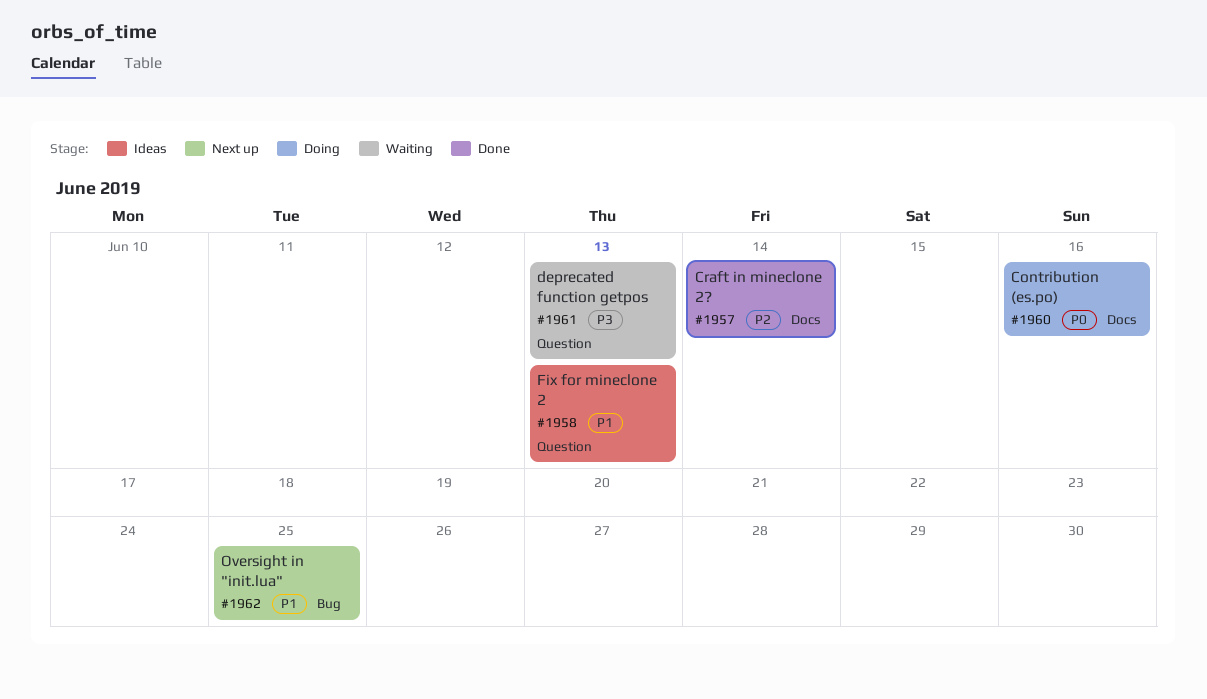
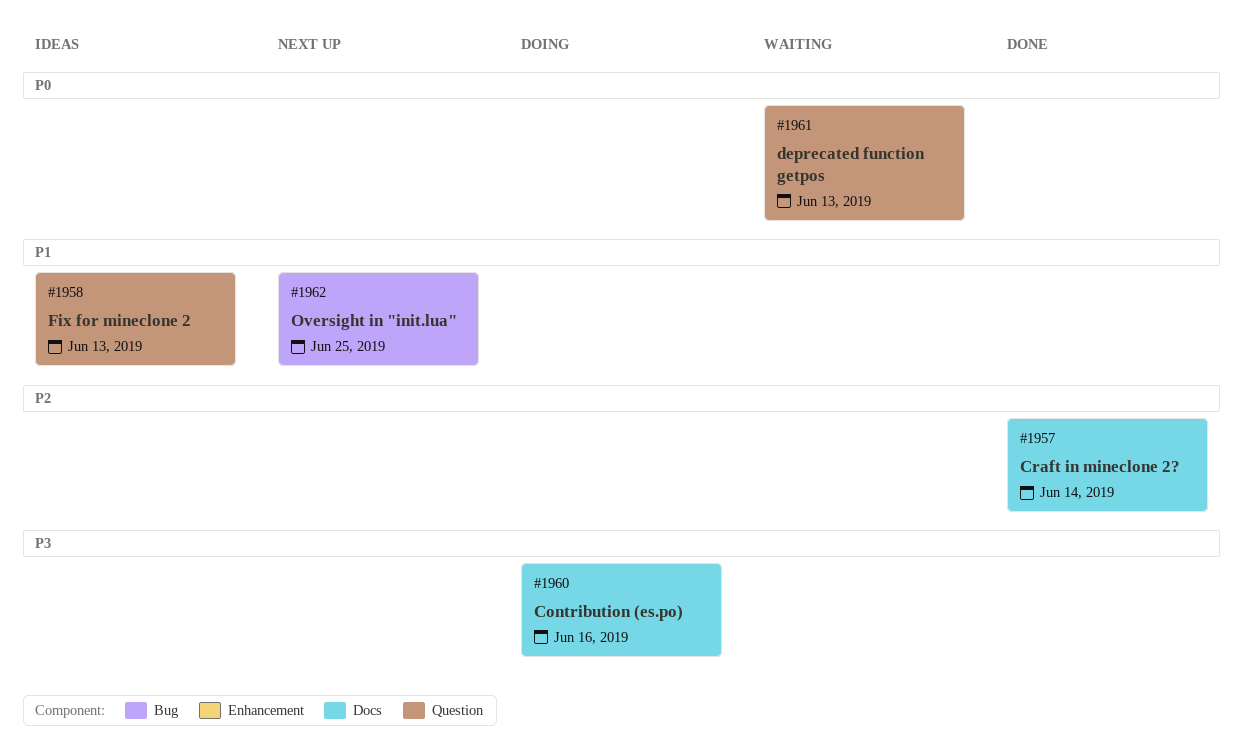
#1960, priority: P0 -> P3
#1961, priority: P3 -> P0

